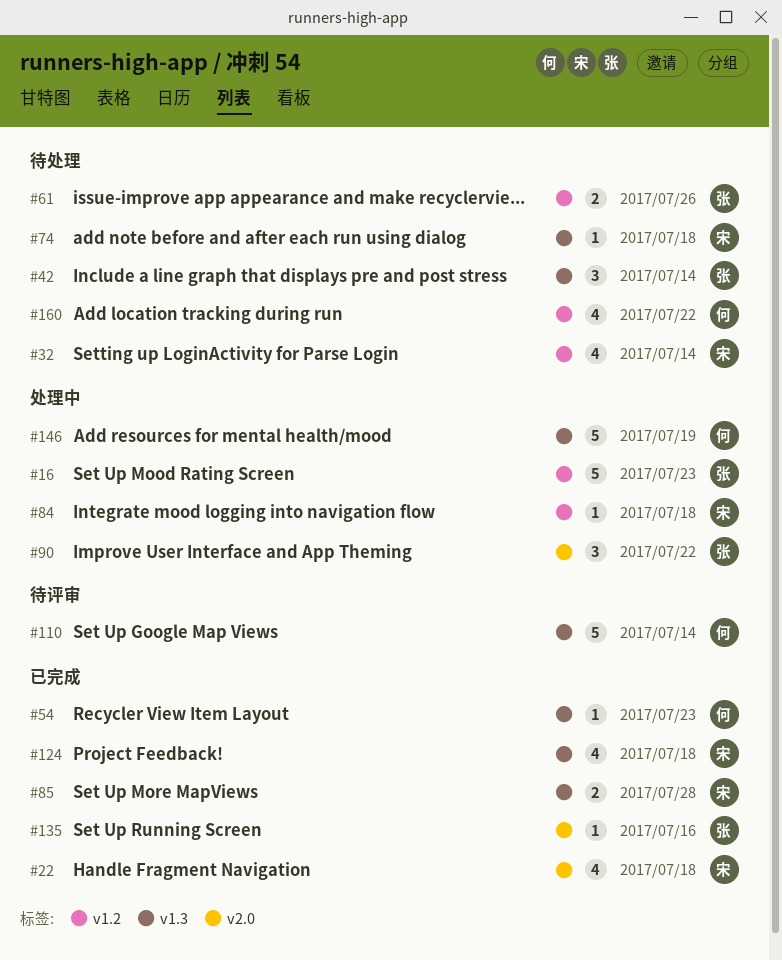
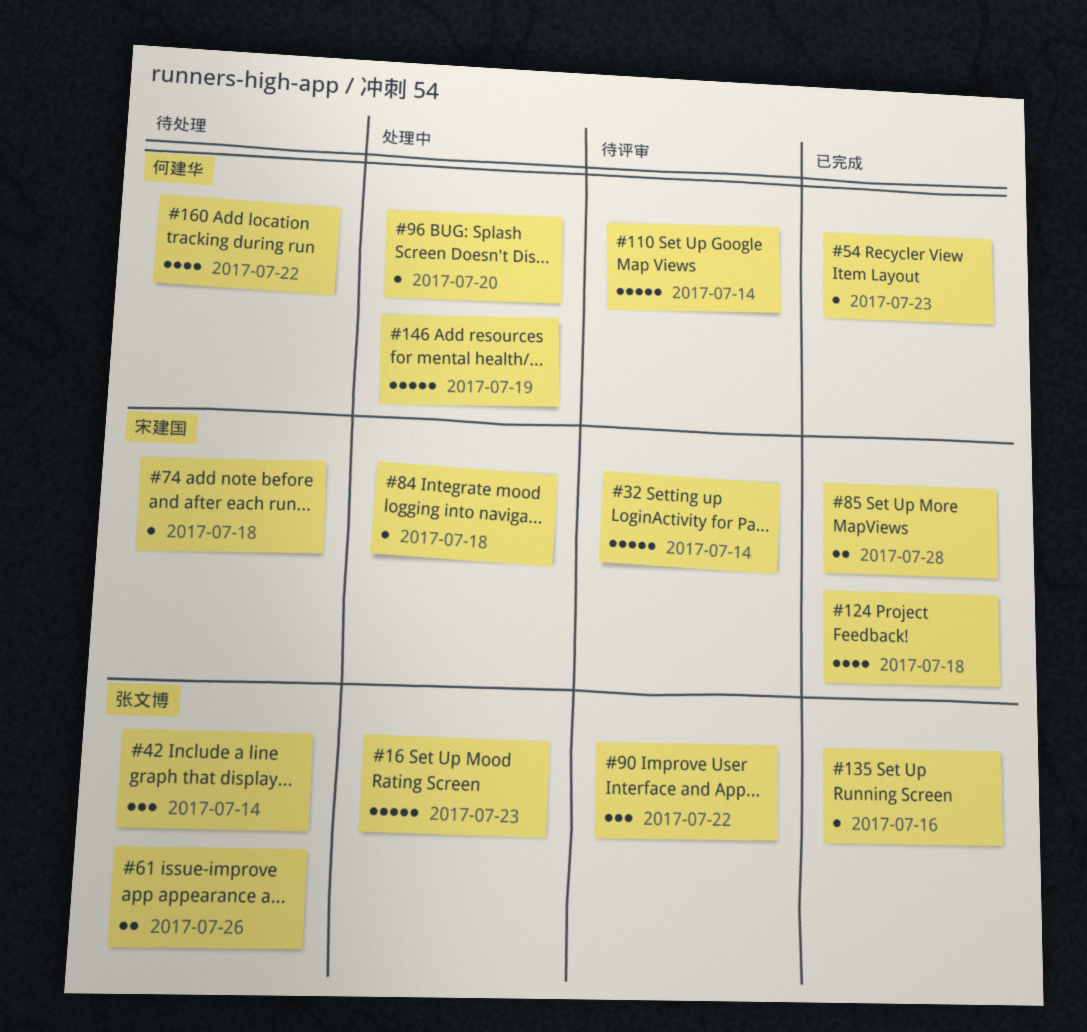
#22: present -> none
#32, status: 待处理 -> 待评审
#32, estimate: 4 -> 5
#90, status: 处理中 -> 待评审
#96: none -> present

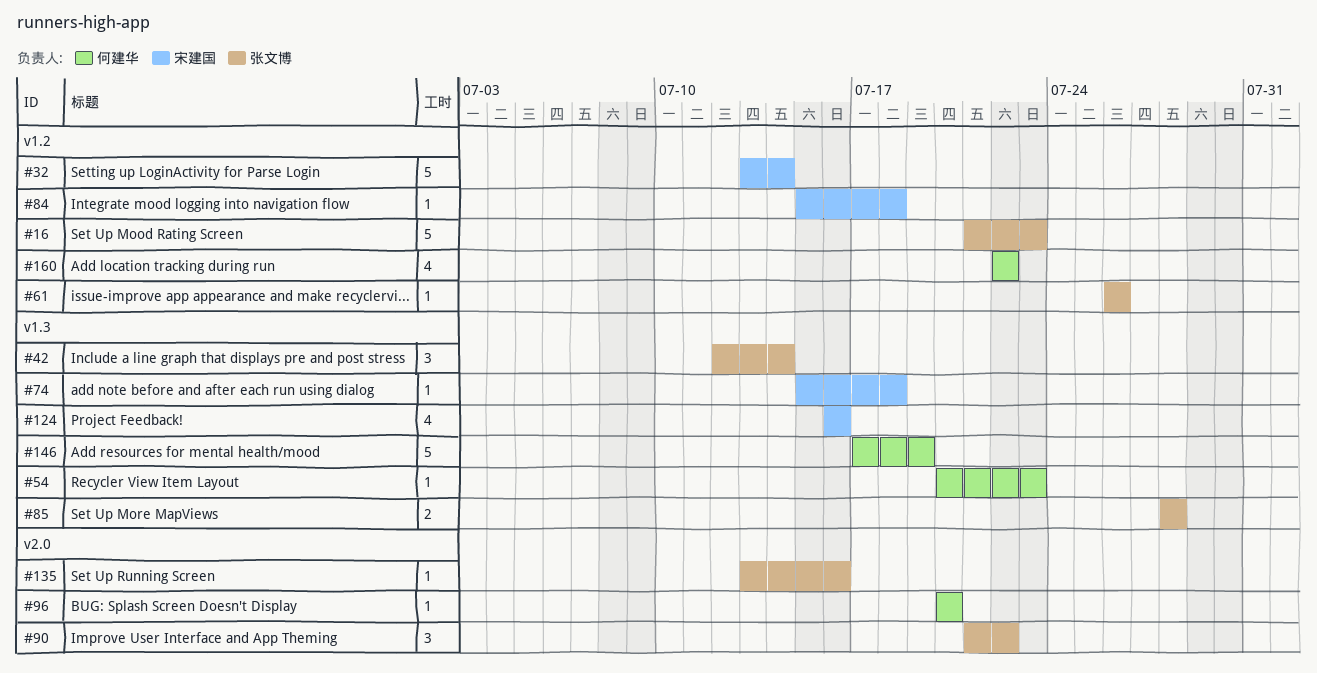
#61, estimate: 2 -> 1
#85, owner: 宋建国 -> 张文博
#110: present -> none
#124, due: Jul 18 -> Jul 16

